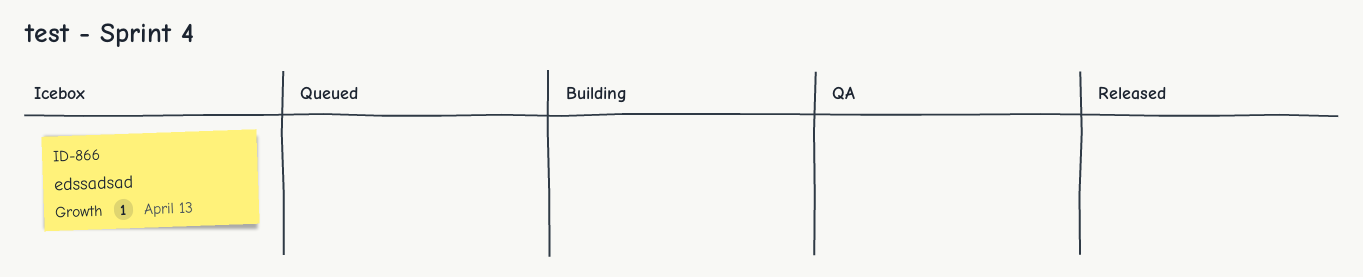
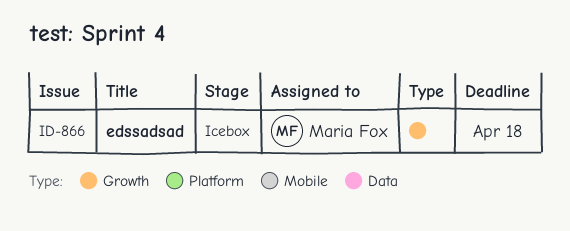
ID-866, due: Apr 13 -> Apr 18

